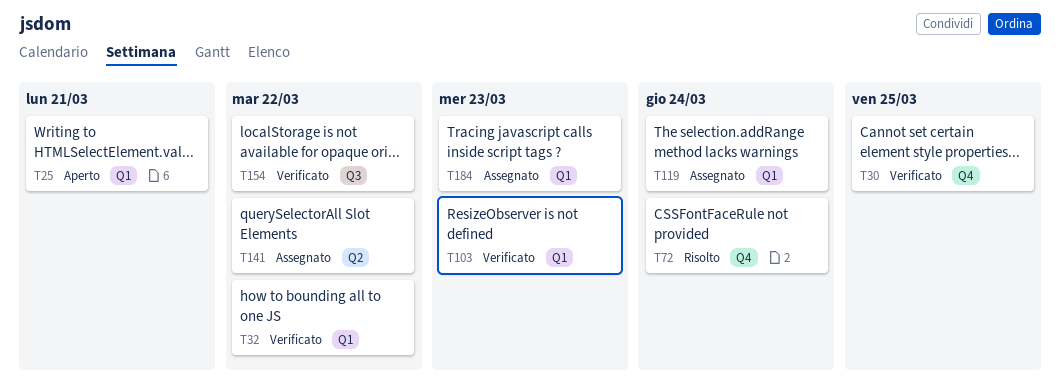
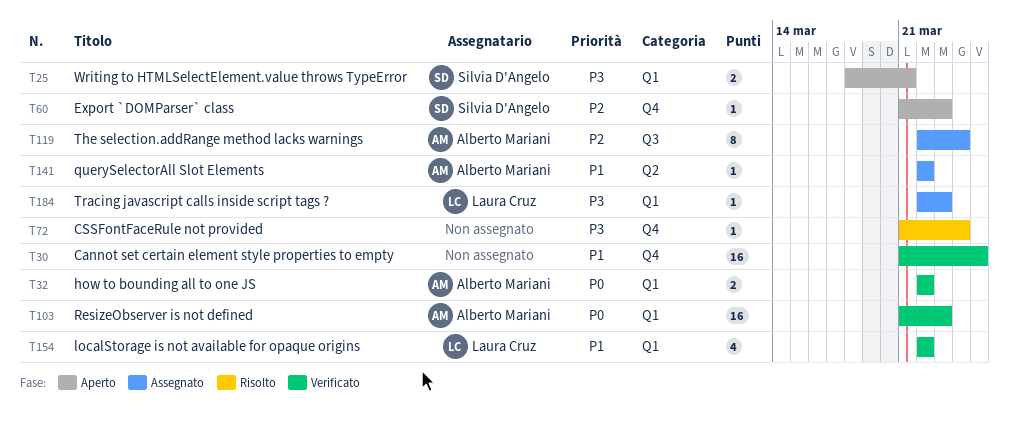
T60: none -> present
T119, label: Q1 -> Q3
T154, label: Q3 -> Q1

